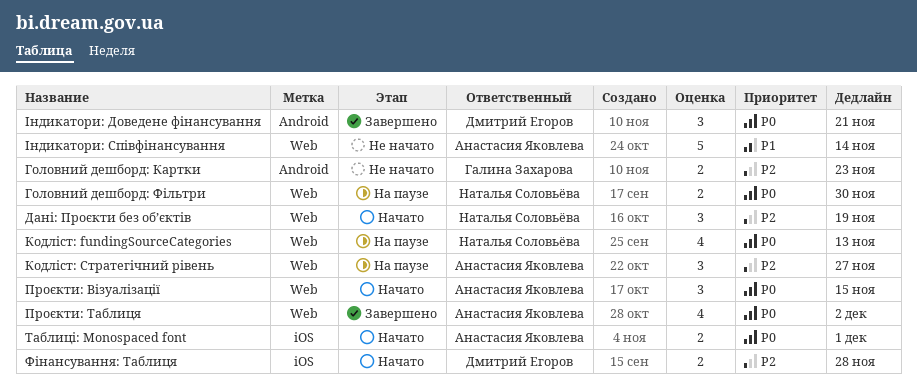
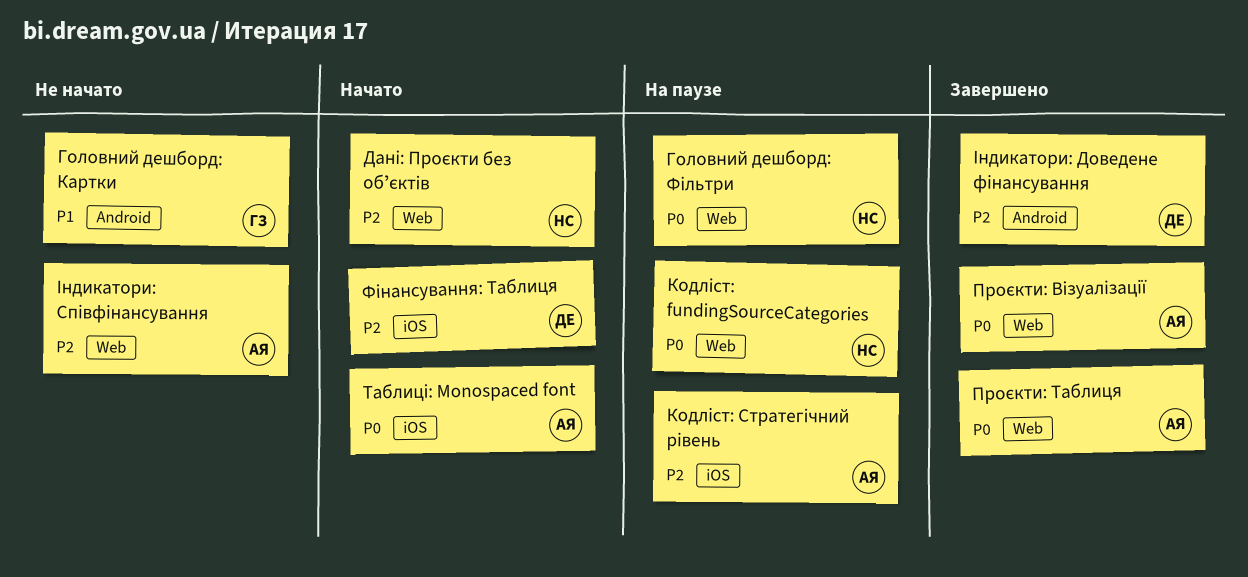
Головний дешборд: Картки, priority: P2 -> P1
Кодліст: Стратегічний рівень, label: Web -> iOS
Проєкти: Візуалізації, status: Начато -> Завершено
Індикатори: Доведене фінансування, priority: P0 -> P2
Індикатори: Співфінансування, priority: P1 -> P2

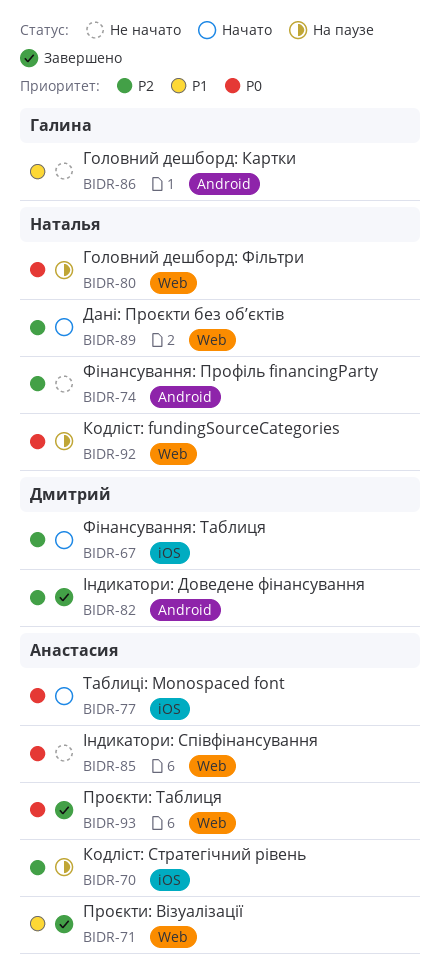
Проєкти: Візуалізації, priority: P0 -> P1
Фінансування: Профіль financingParty: none -> present
Індикатори: Співфінансування, priority: P2 -> P0

